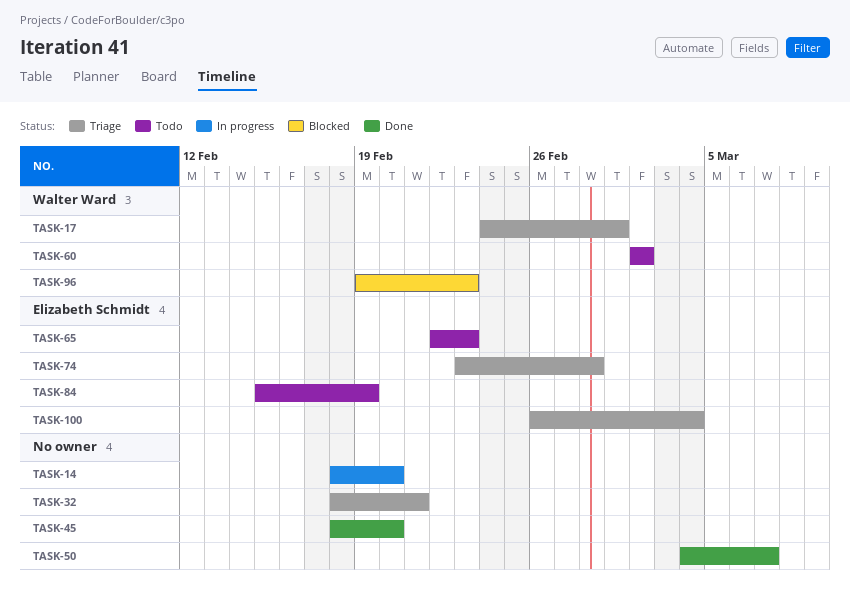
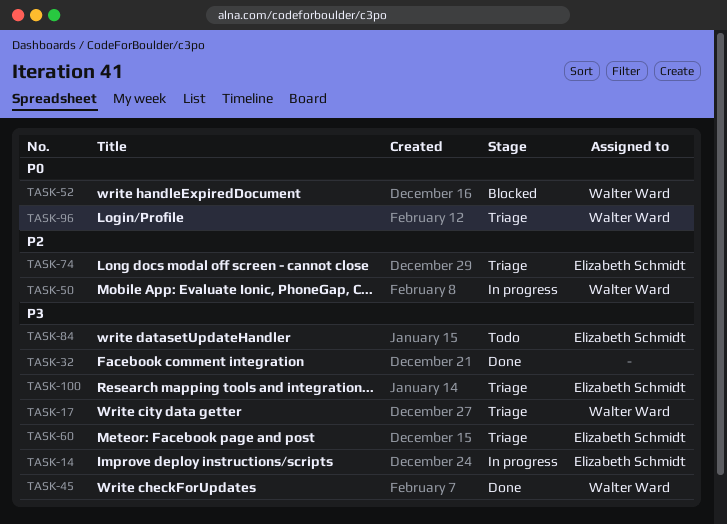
TASK-14, owner: none -> Elizabeth Schmidt
TASK-32, status: Triage -> Done
TASK-45, owner: none -> Walter Ward
TASK-50, status: Done -> In progress
TASK-50, owner: none -> Walter Ward
TASK-52: none -> present
TASK-60, status: Todo -> Triage
TASK-60, owner: Walter Ward -> Elizabeth Schmidt
TASK-65: present -> none
TASK-96, status: Blocked -> Triage

